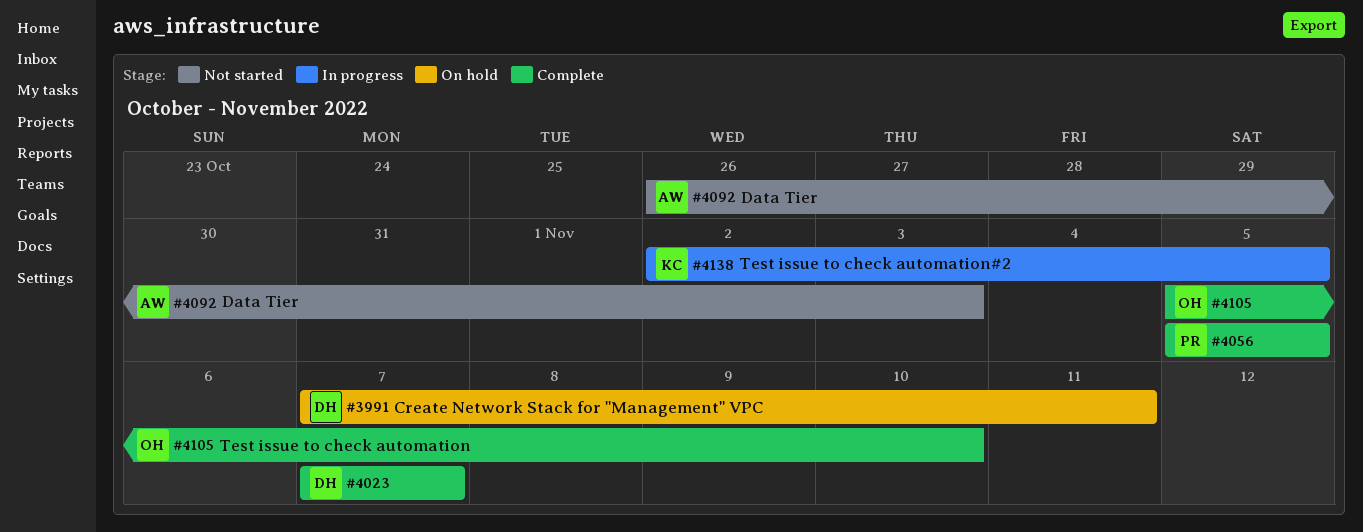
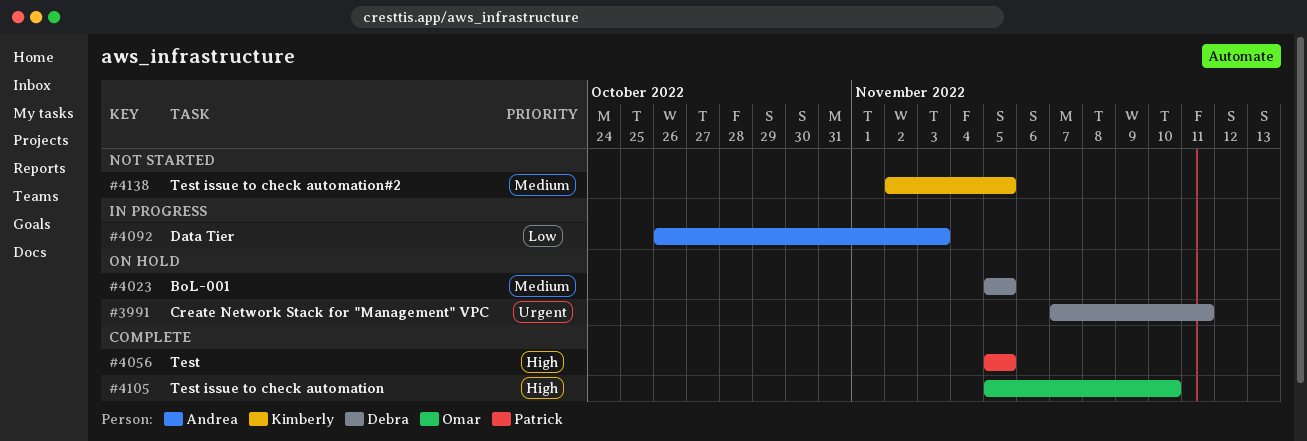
#4023, status: Complete -> On hold
#4023, start: Nov 7 -> Nov 5
#4023, due: Nov 7 -> Nov 5
#4092, status: Not started -> In progress
#4138, status: In progress -> Not started

